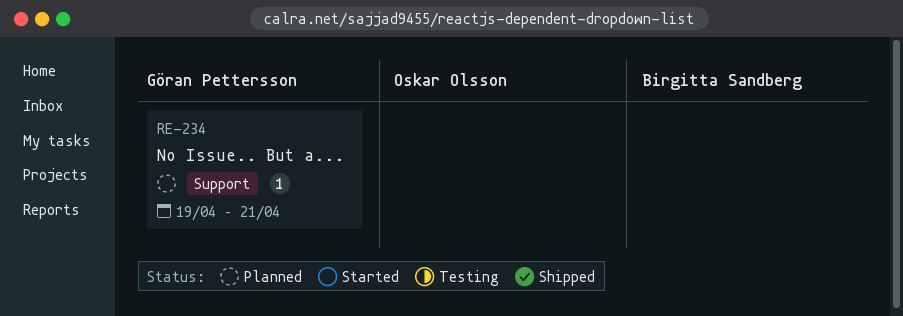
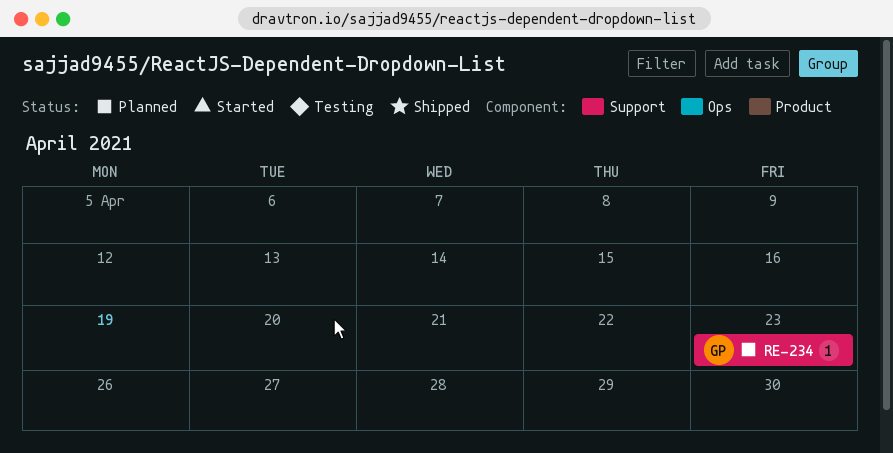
RE-234, start: Apr 19 -> Apr 23
RE-234, due: Apr 21 -> Apr 23

